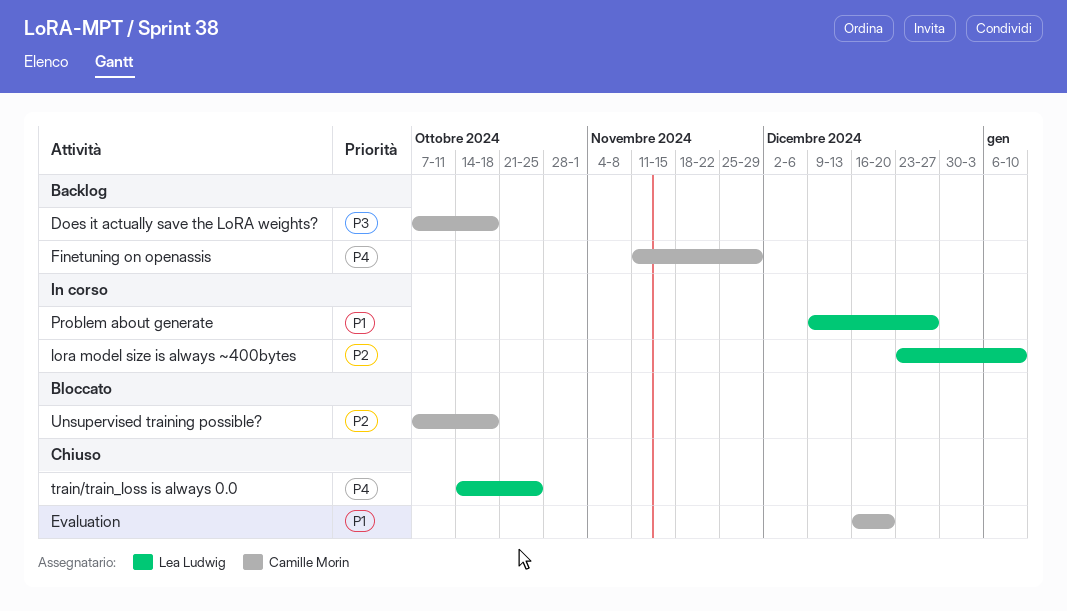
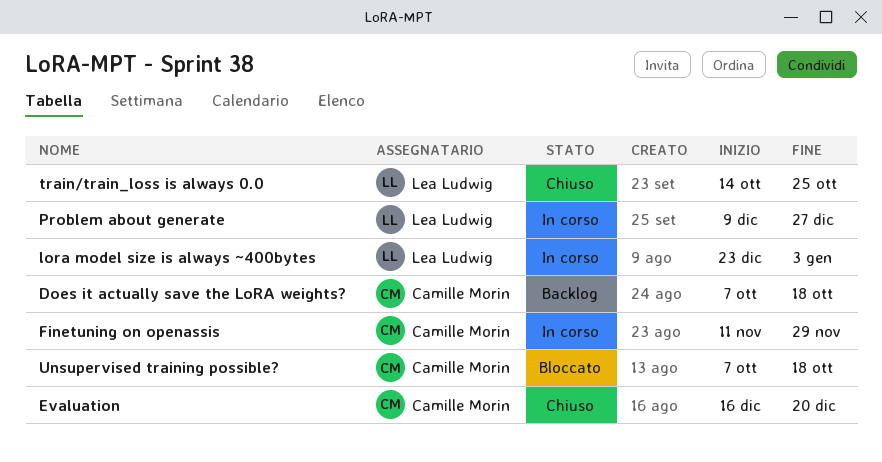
Finetuning on openassis, status: Backlog -> In corso
lora model size is always ~400bytes, due: Jan 10 -> Jan 3

